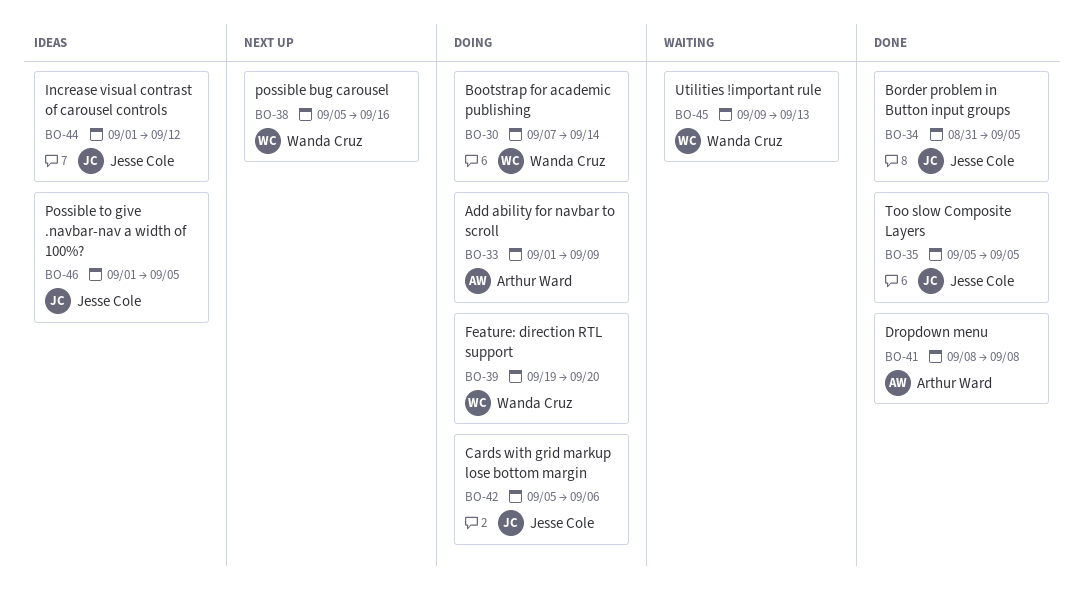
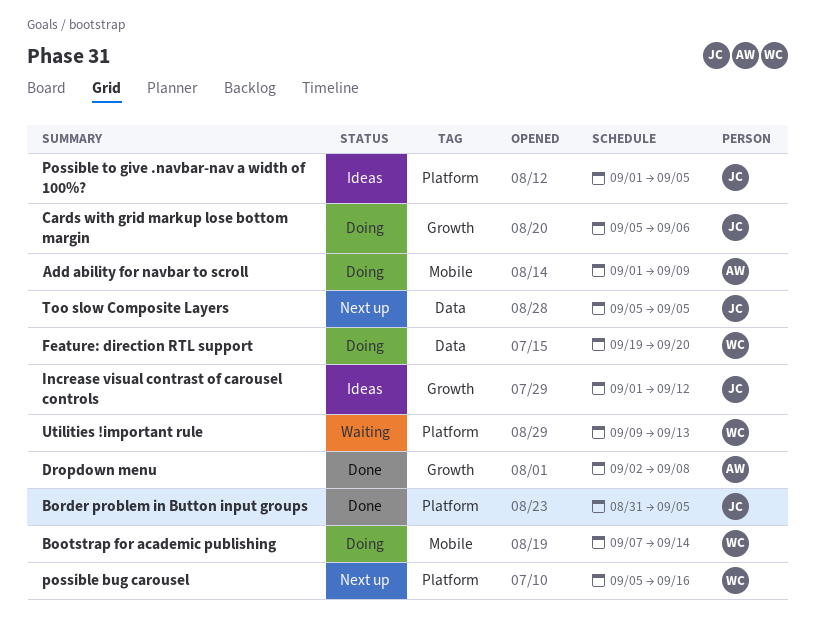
Dropdown menu, start: Sep 8 -> Sep 2
Too slow Composite Layers, status: Done -> Next up

